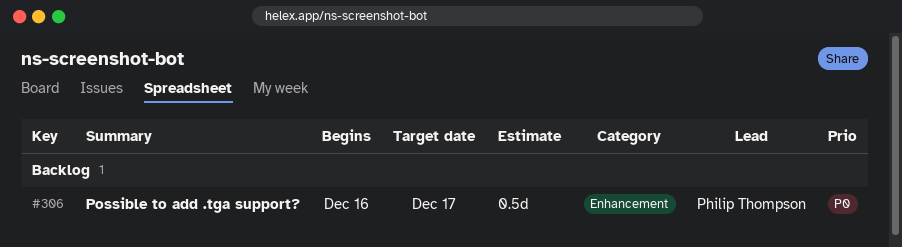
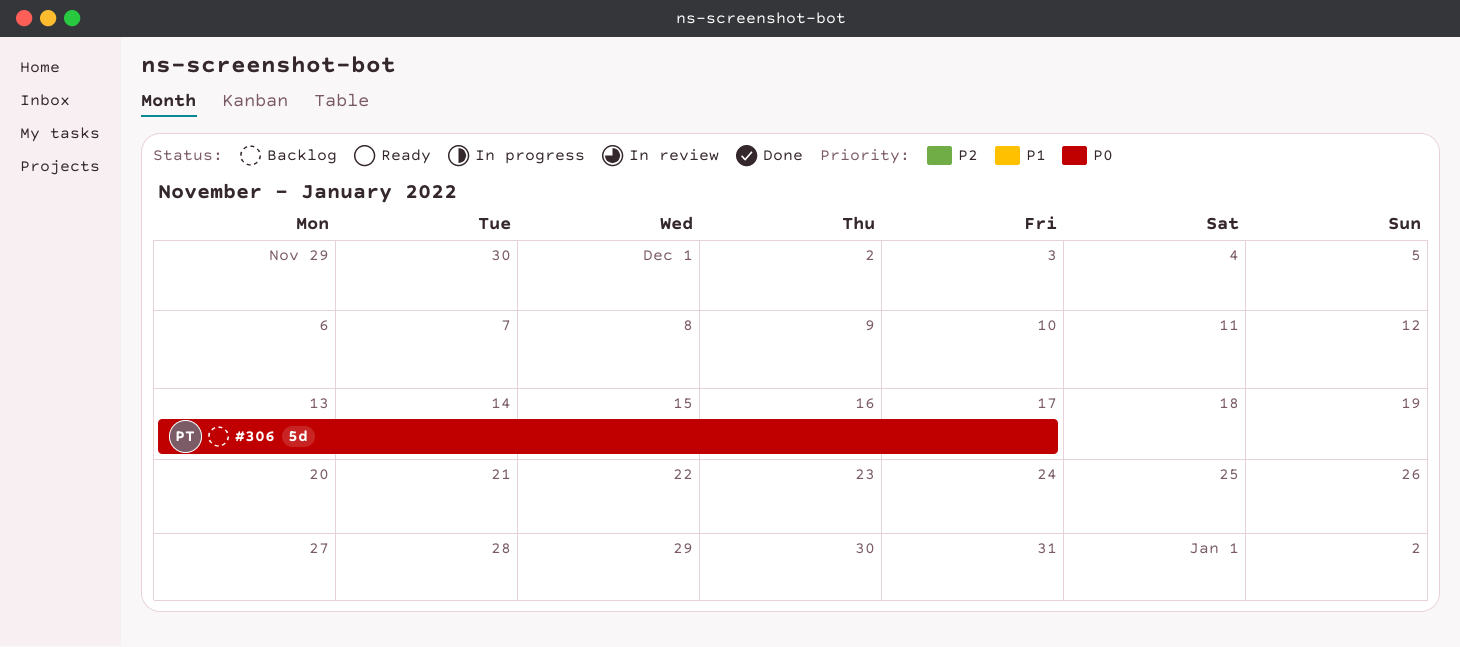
#306, estimate: 0.5d -> 5d
#306, start: Dec 16 -> Dec 13

